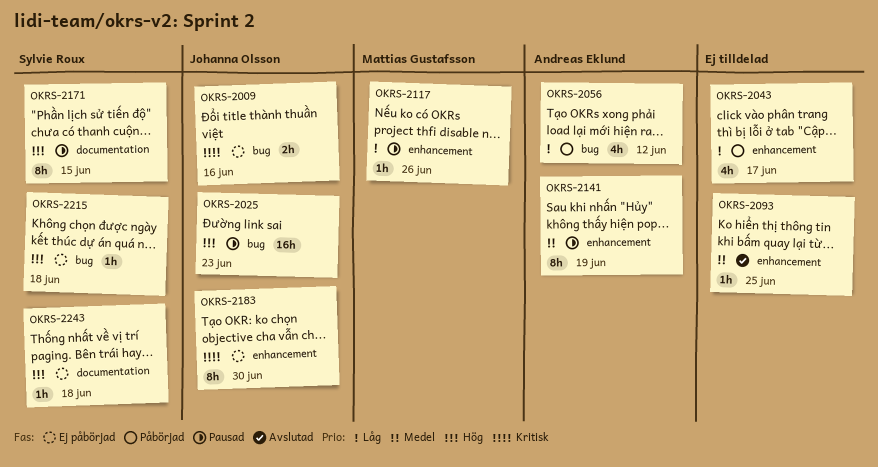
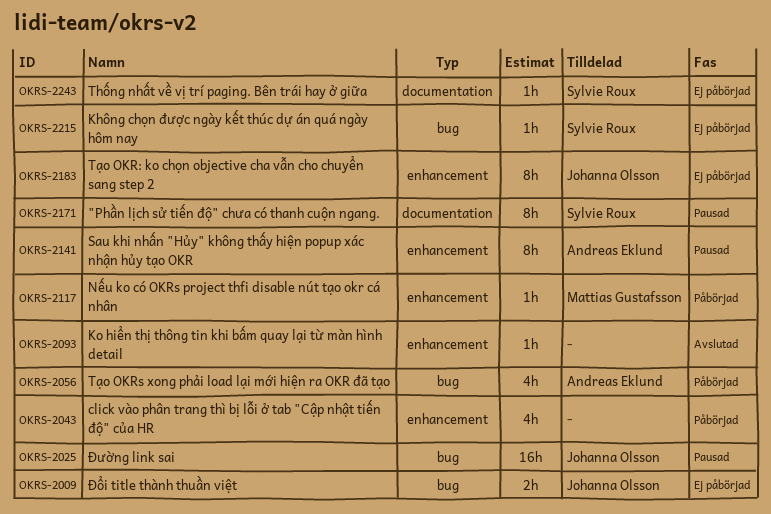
OKRS-2117, status: Pausad -> Påbörjad

